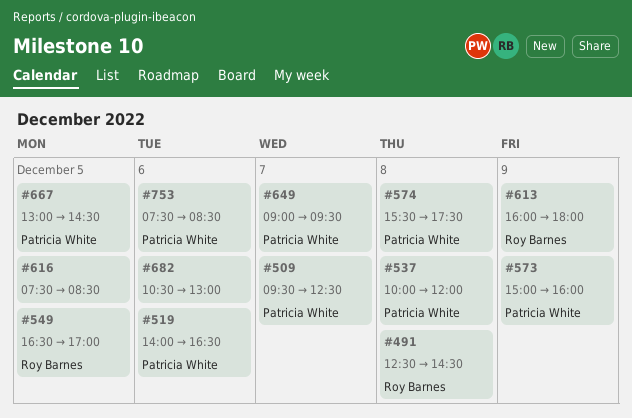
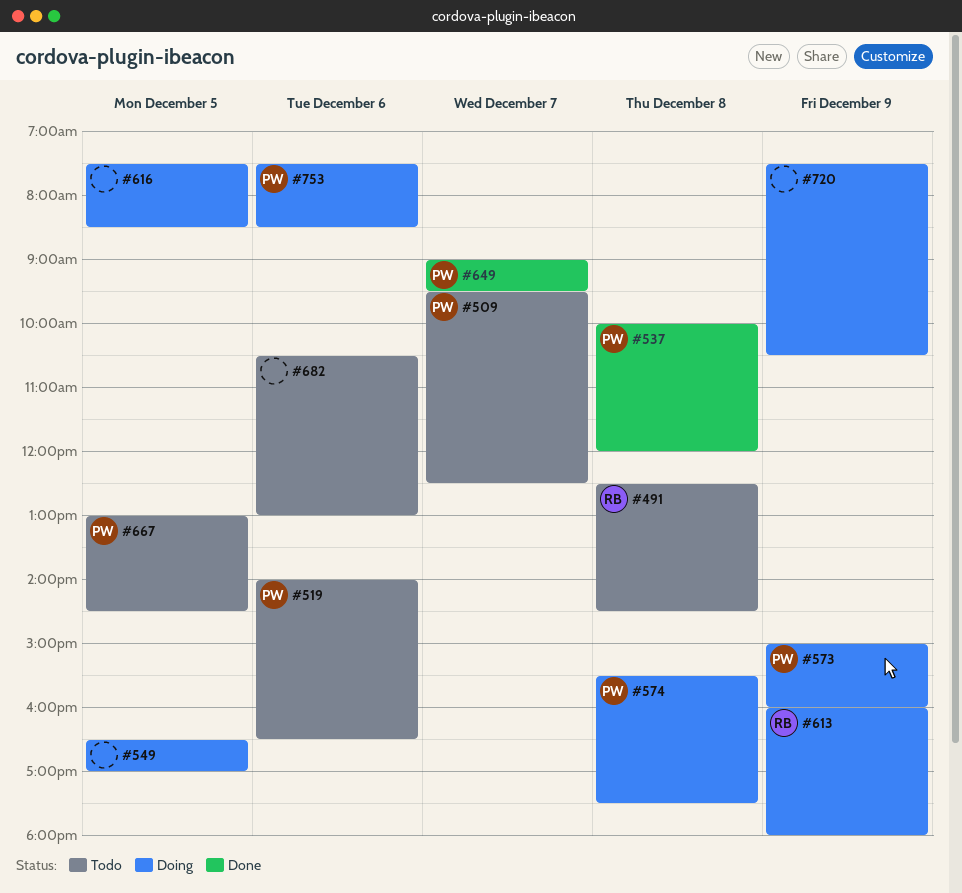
#549, owner: Roy Barnes -> none
#720: none -> present

